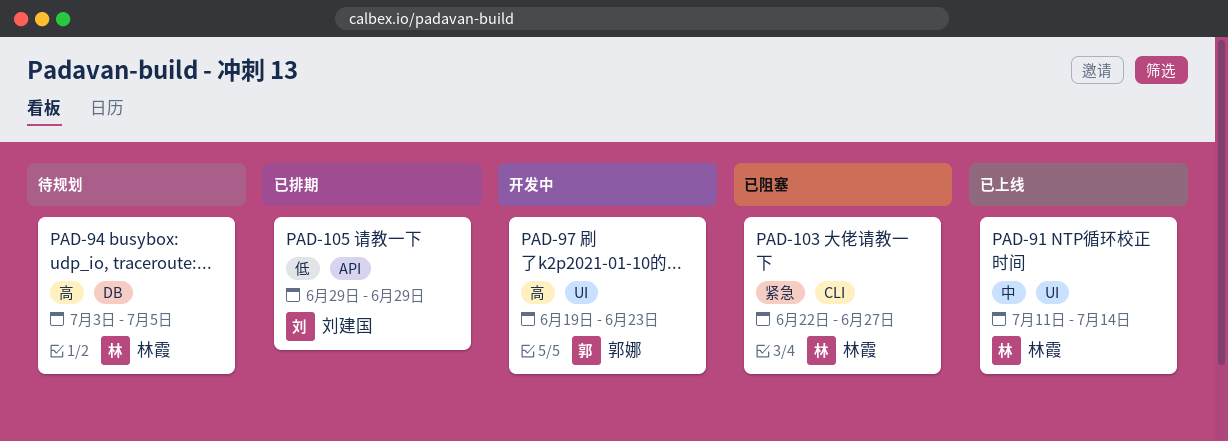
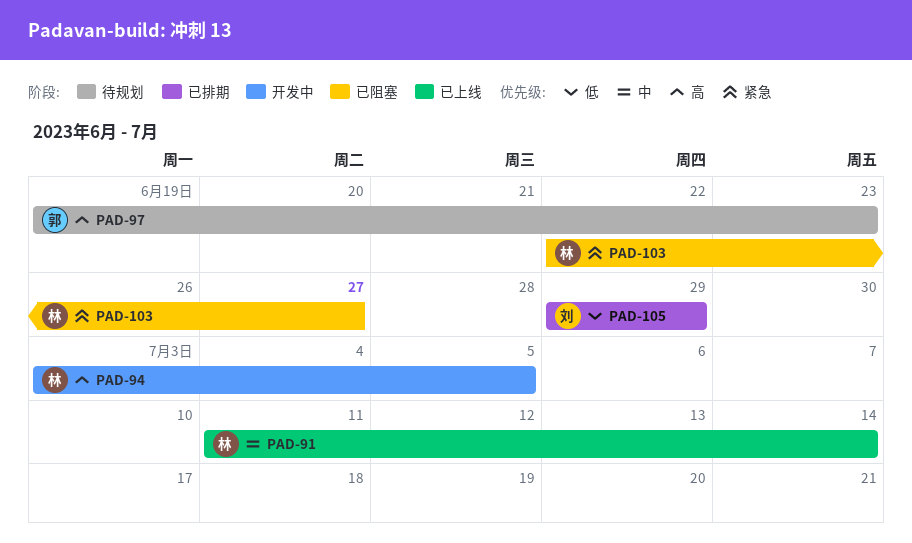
PAD-94, status: 待规划 -> 开发中
PAD-97, status: 开发中 -> 待规划

